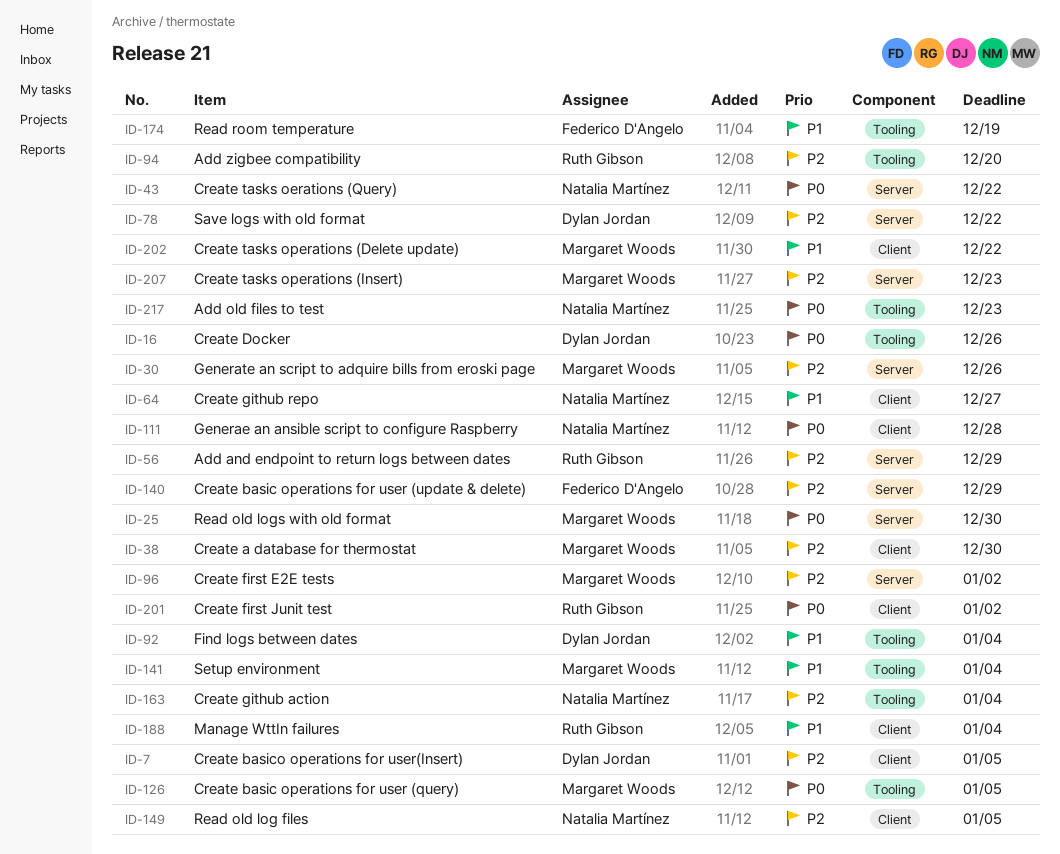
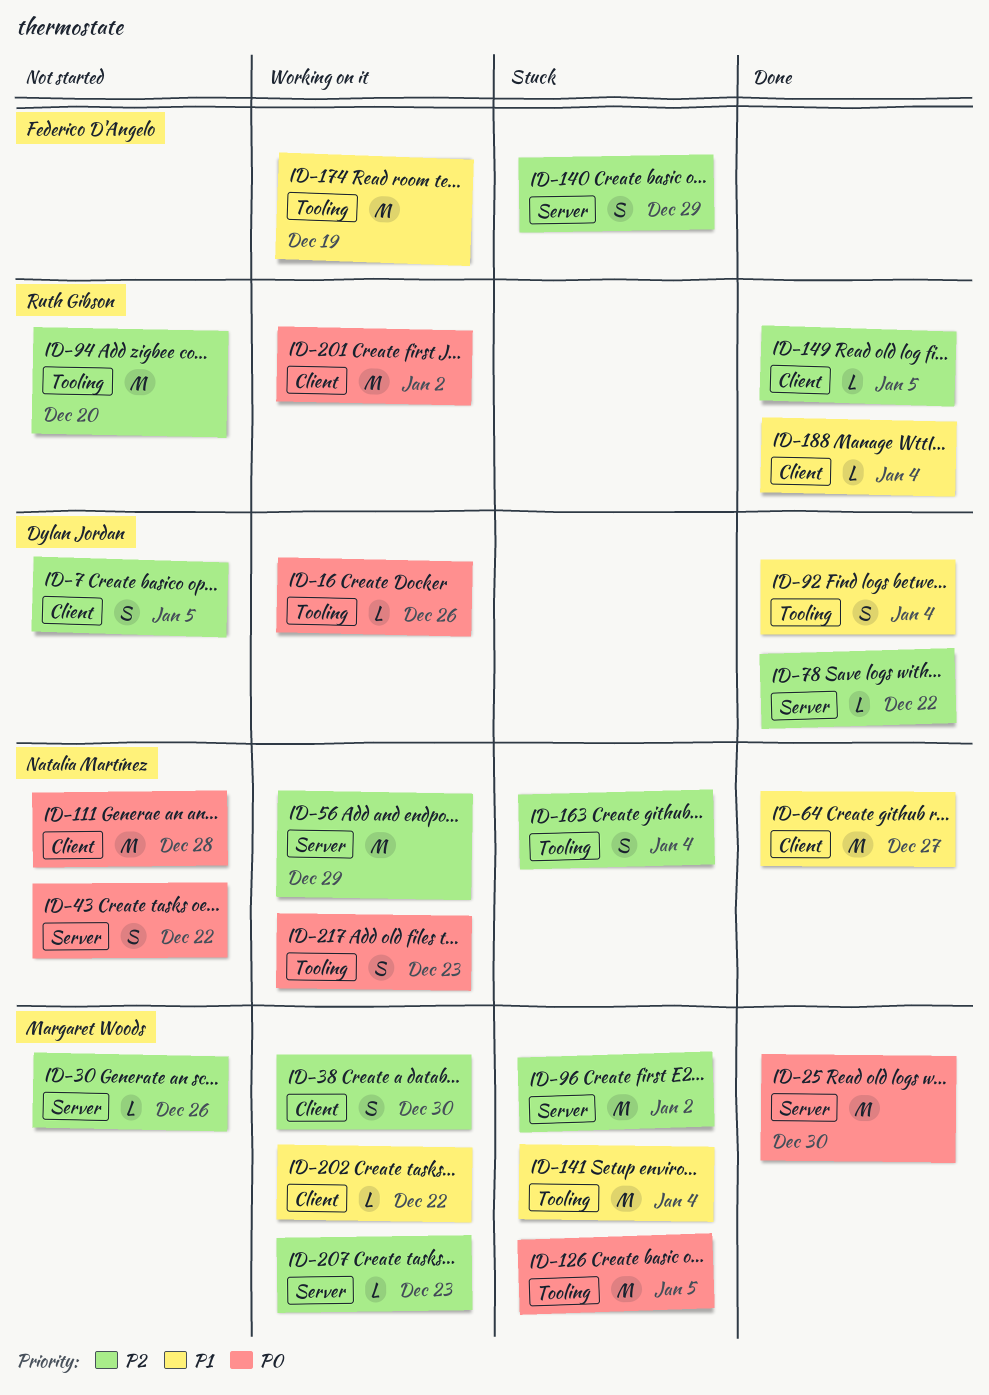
ID-56, owner: Ruth Gibson -> Natalia Martínez
ID-149, owner: Natalia Martínez -> Ruth Gibson

